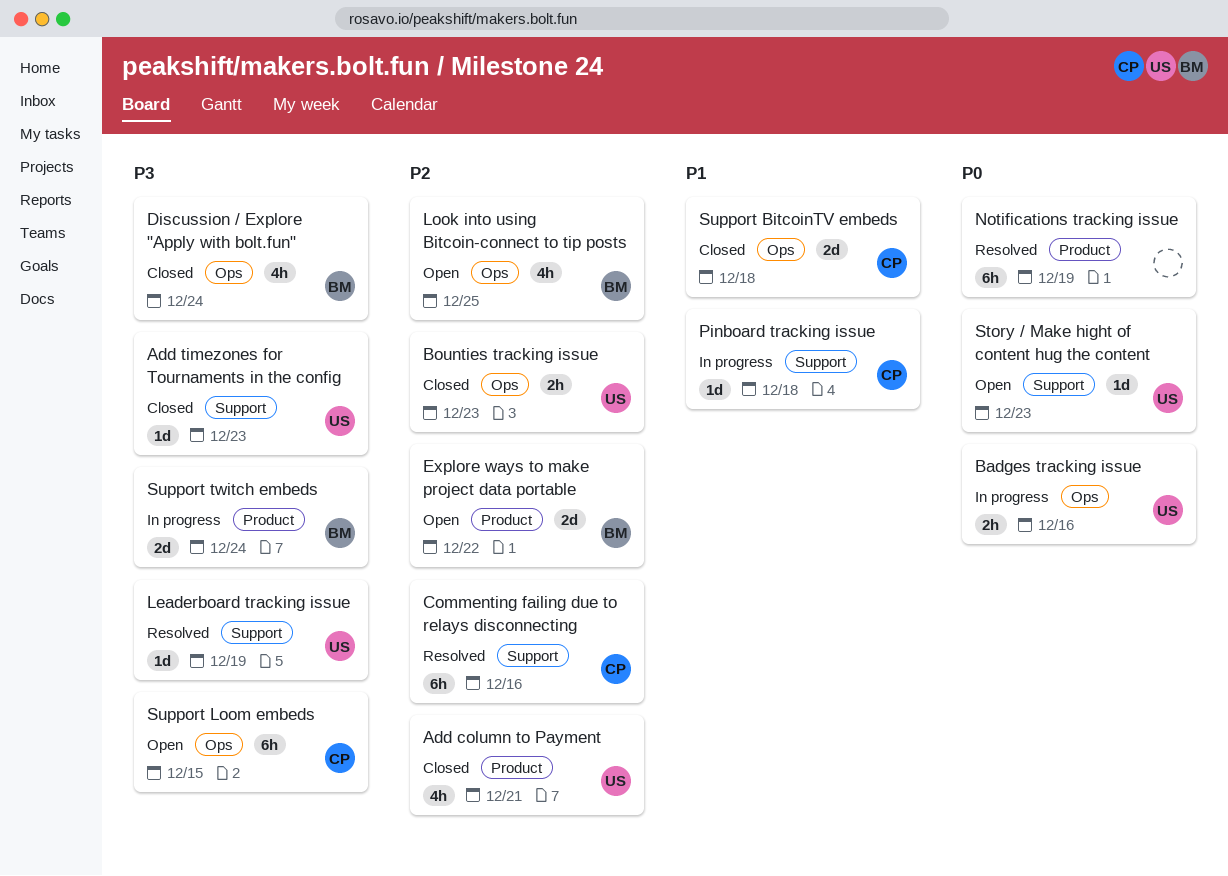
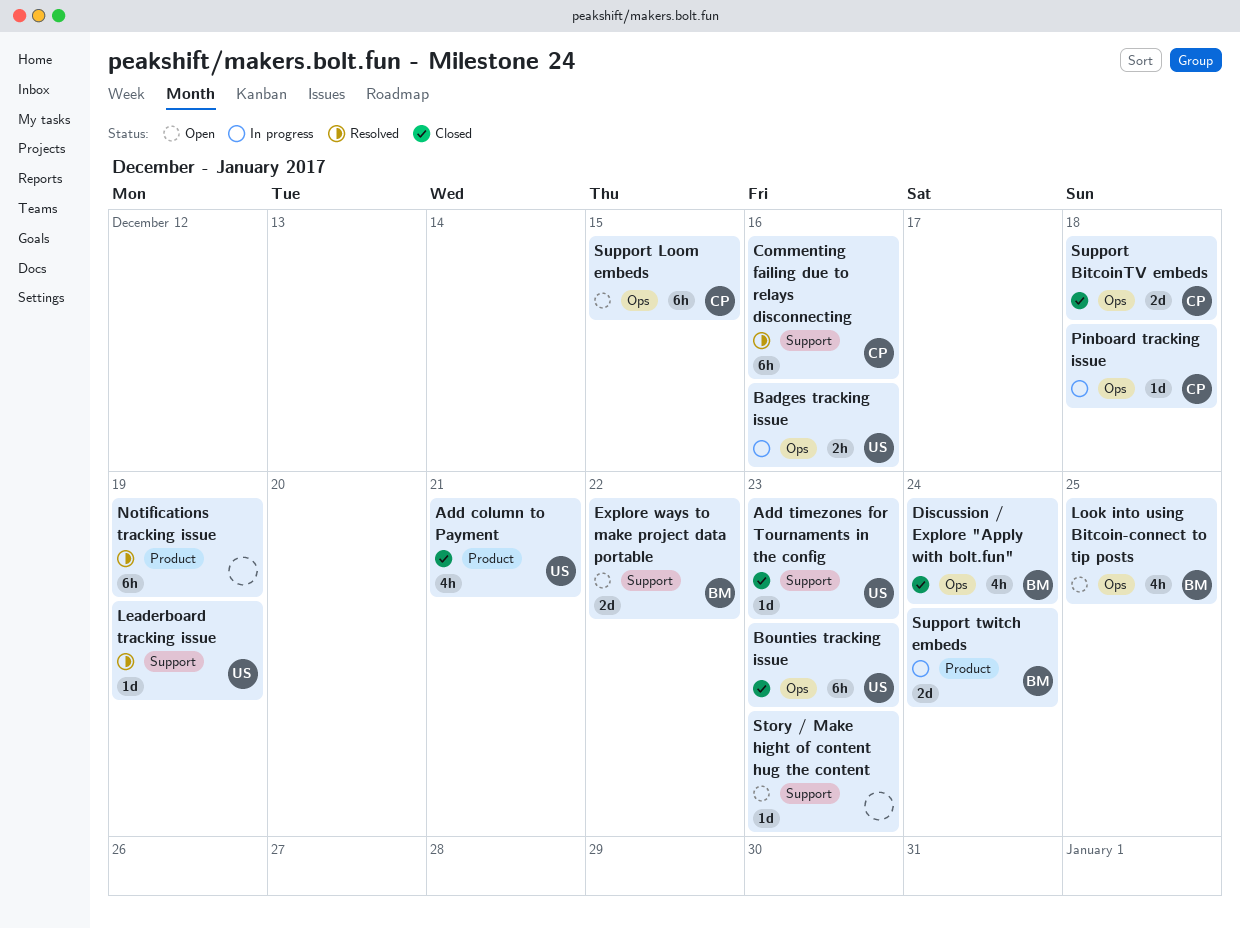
Bounties tracking issue, estimate: 2h -> 6h
Explore ways to make project data portable, label: Product -> Support
Pinboard tracking issue, label: Support -> Ops
Story / Make hight of content hug the content, owner: US -> none

